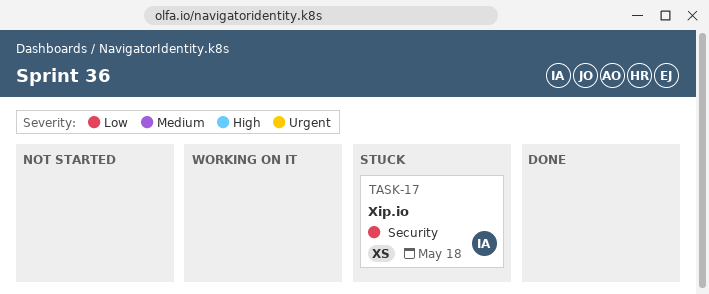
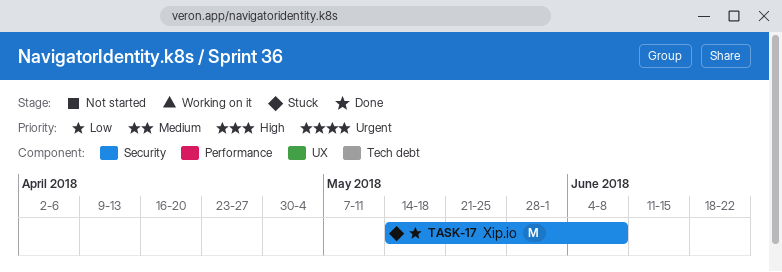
TASK-17, estimate: XS -> M
TASK-17, due: May 18 -> Jun 8

